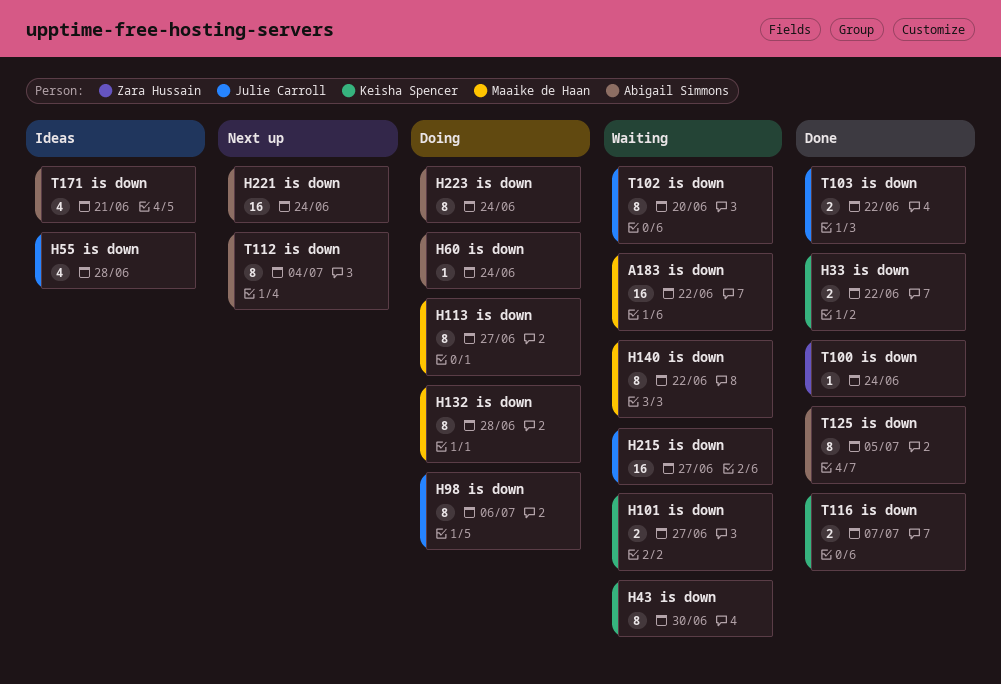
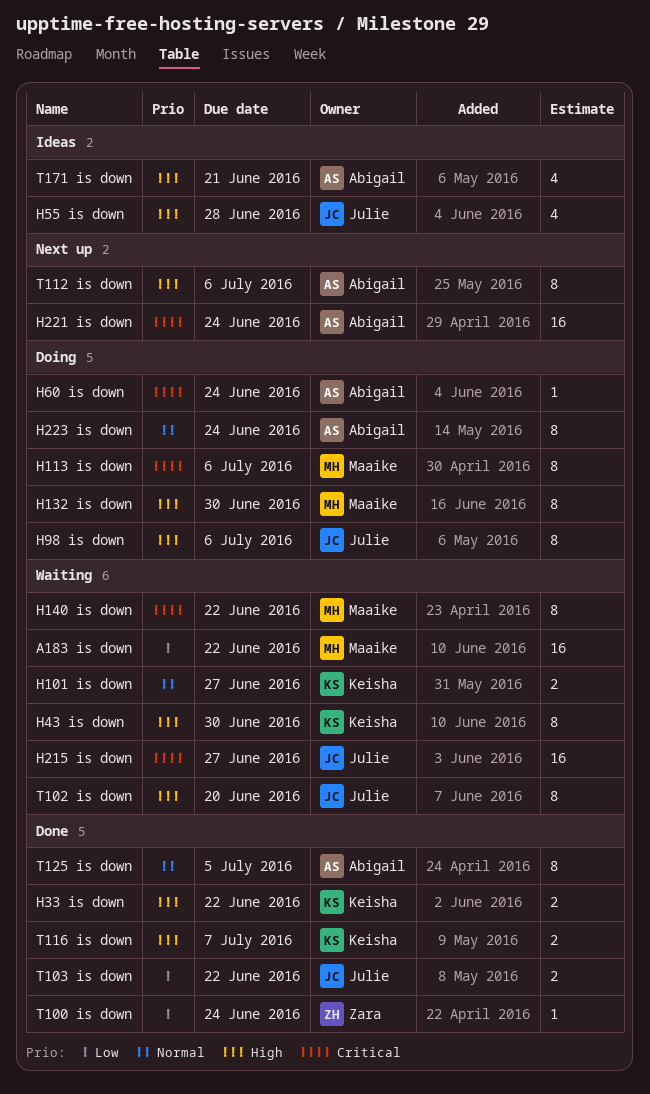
H113 is down, due: Jun 27 -> Jul 6
H132 is down, due: Jun 28 -> Jun 30
T112 is down, due: Jul 4 -> Jul 6

